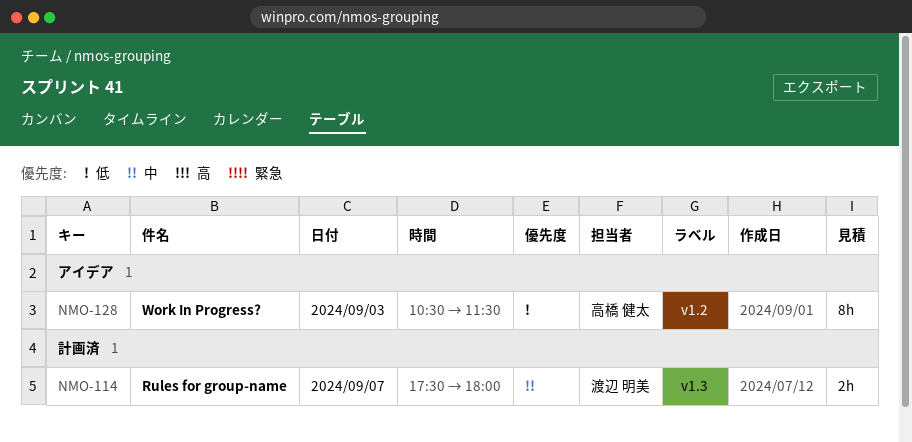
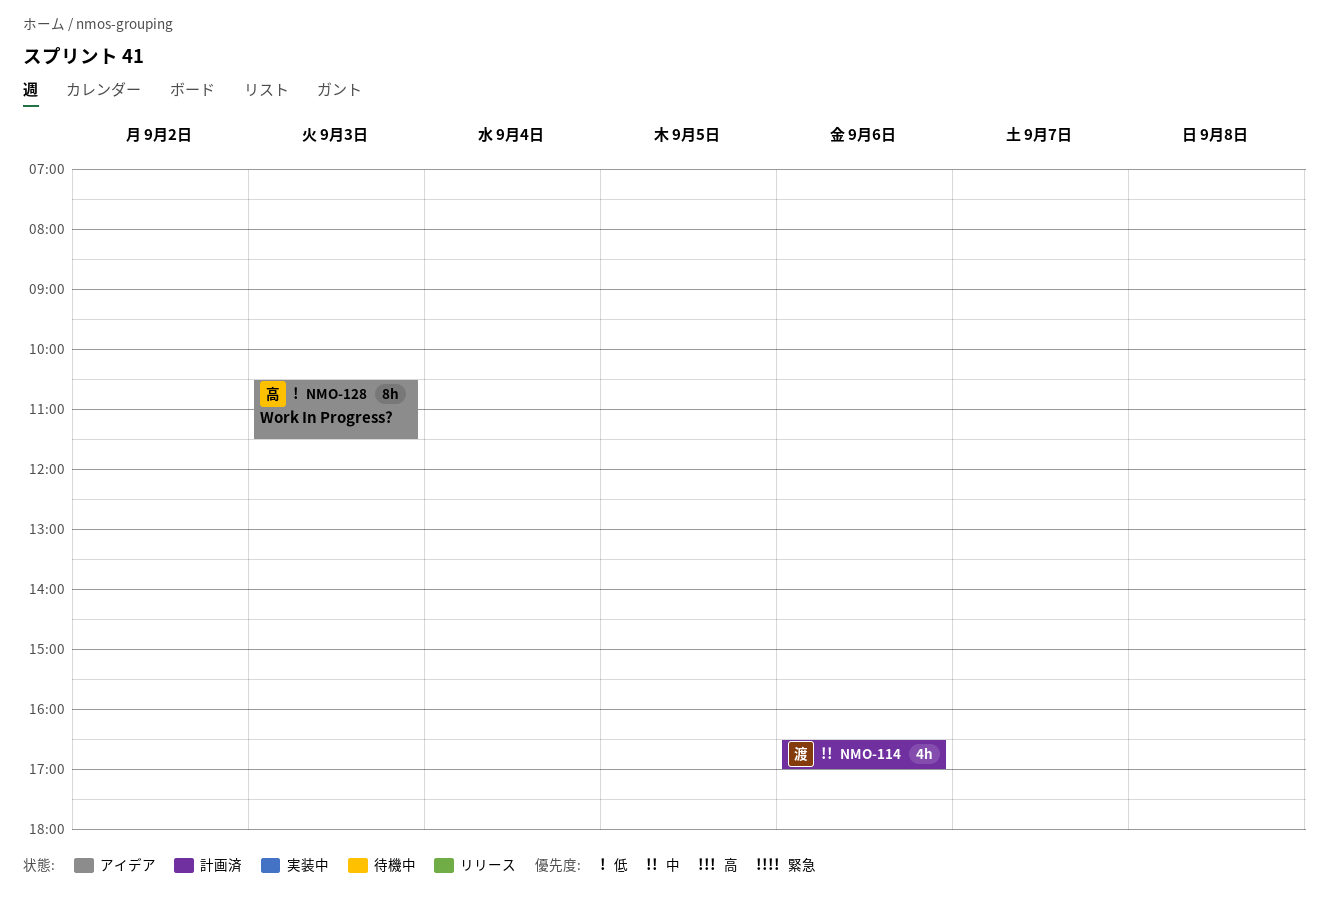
NMO-114, estimate: 2h -> 4h
NMO-114, day: Sep 7 -> Sep 6
NMO-114, begins: 17:30 -> 16:30
NMO-114, ends: 18:00 -> 17:00

